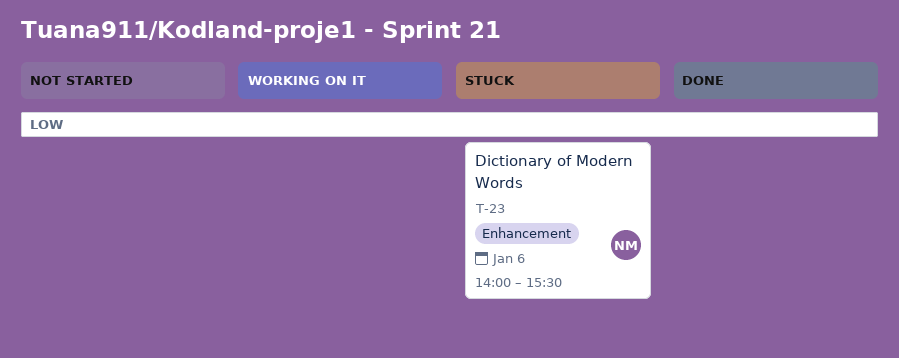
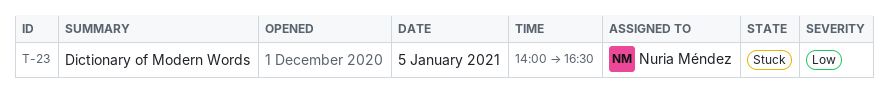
T-23, day: Jan 6 -> Jan 5
T-23, ends: 15:30 -> 16:30

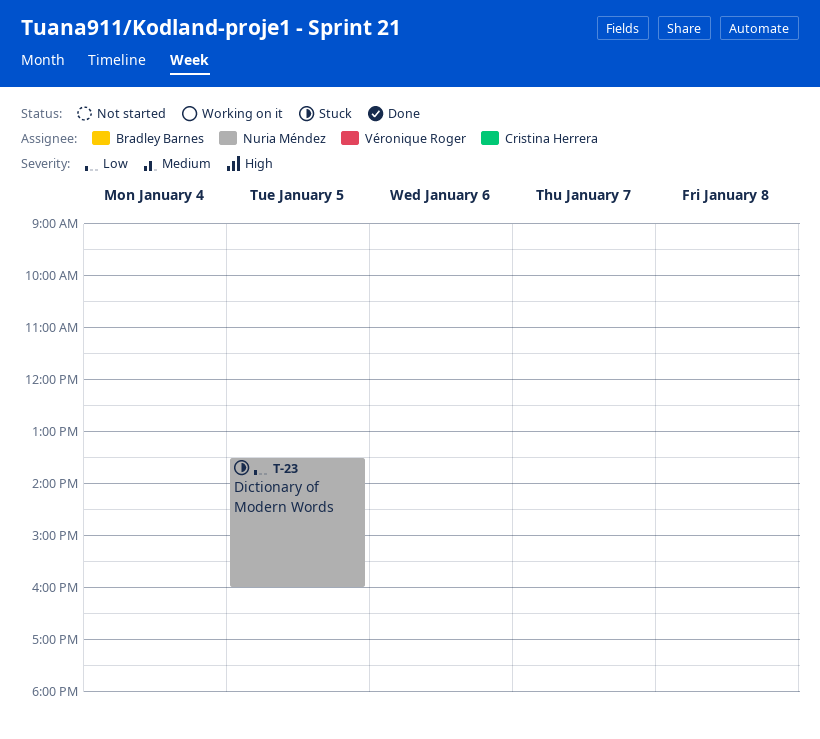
T-23, begins: 14:00 -> 13:30
T-23, ends: 16:30 -> 16:00

